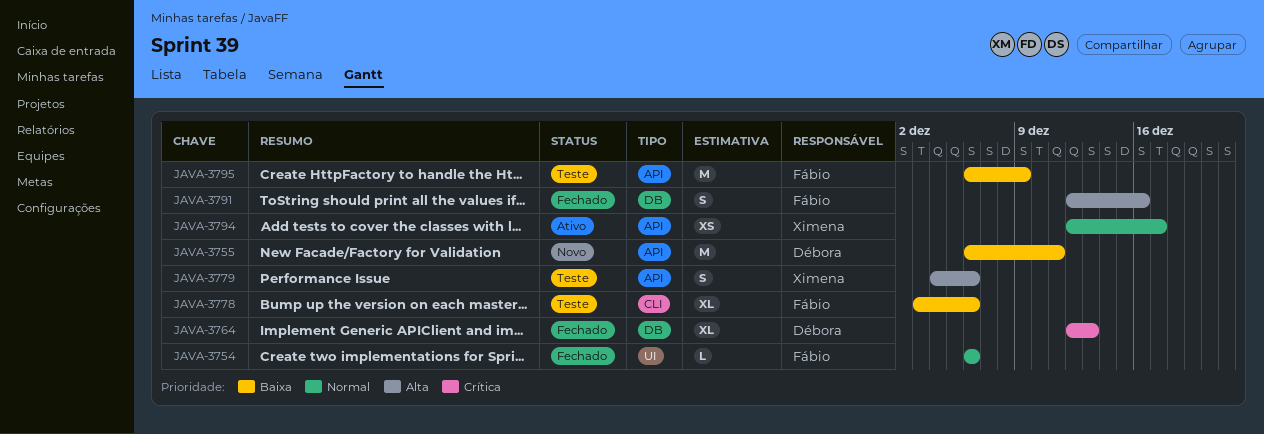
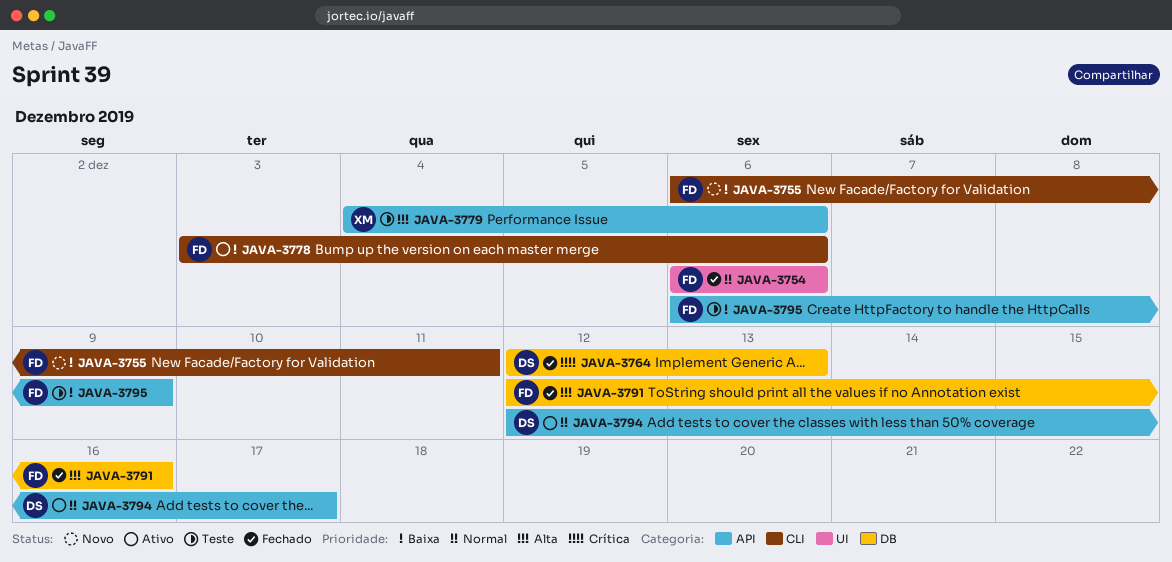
JAVA-3755, owner: Débora -> Fábio
JAVA-3755, label: API -> CLI
JAVA-3778, status: Teste -> Ativo
JAVA-3794, owner: Ximena -> Débora

